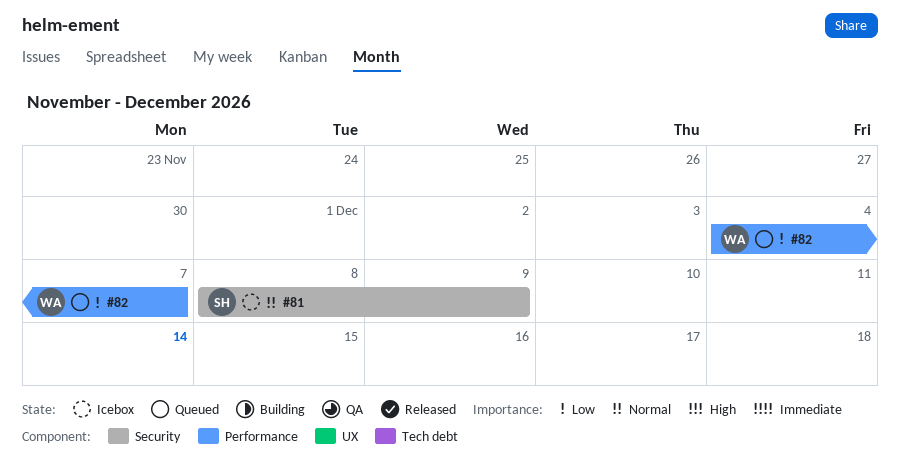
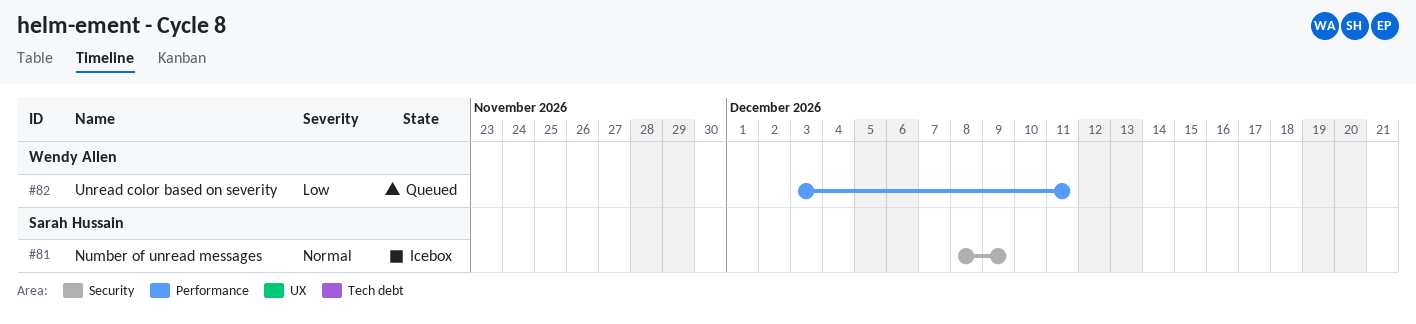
#82, start: Dec 4 -> Dec 3
#82, due: Dec 7 -> Dec 11

